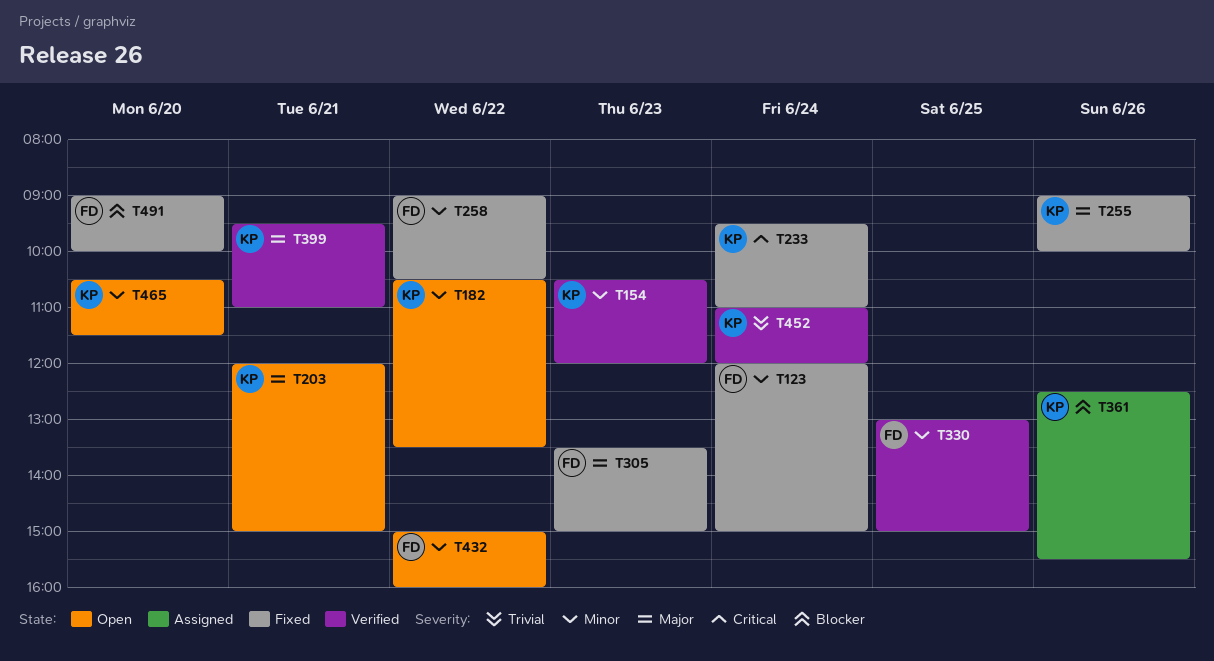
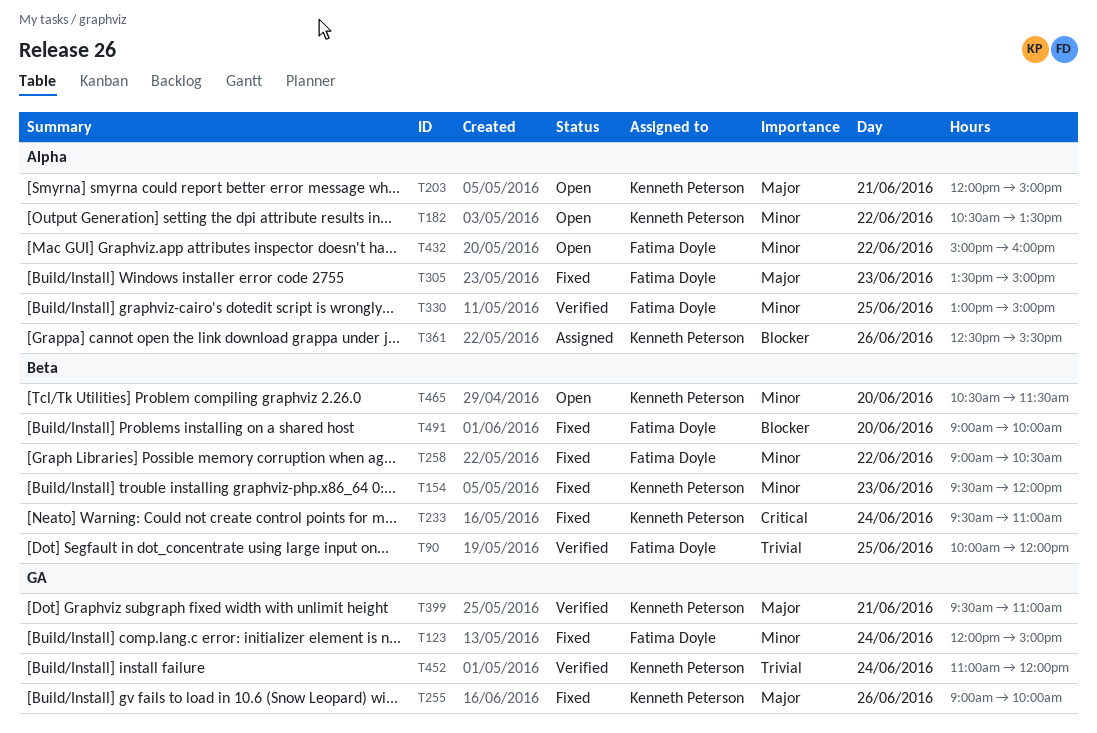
T90: none -> present
T154, status: Verified -> Fixed
T154, begins: 10:30 -> 09:30

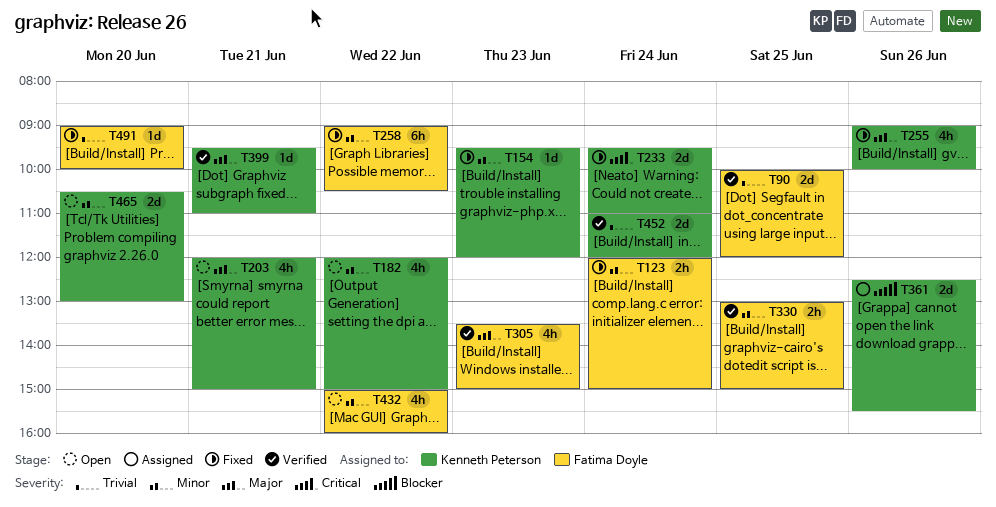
T182, begins: 10:30 -> 12:00
T182, ends: 13:30 -> 15:00
T305, status: Fixed -> Verified
T465, ends: 11:30 -> 13:00
T491, priority: Blocker -> Trivial

